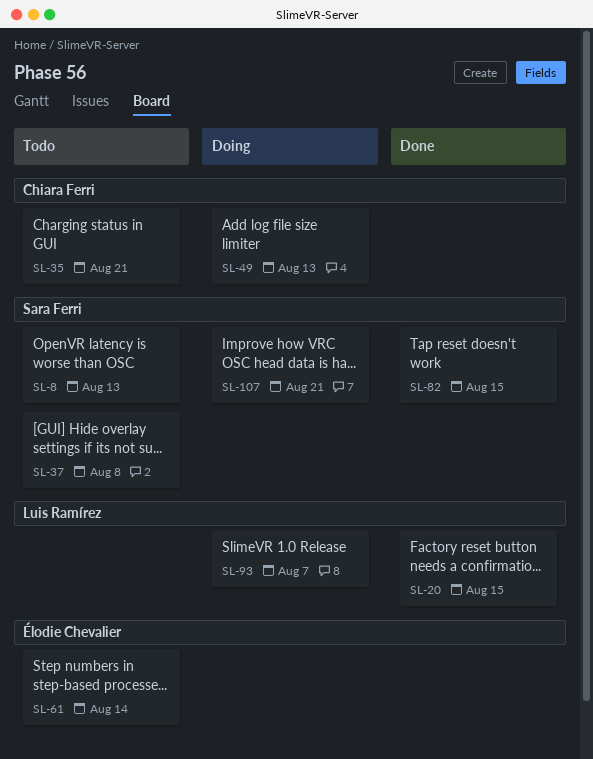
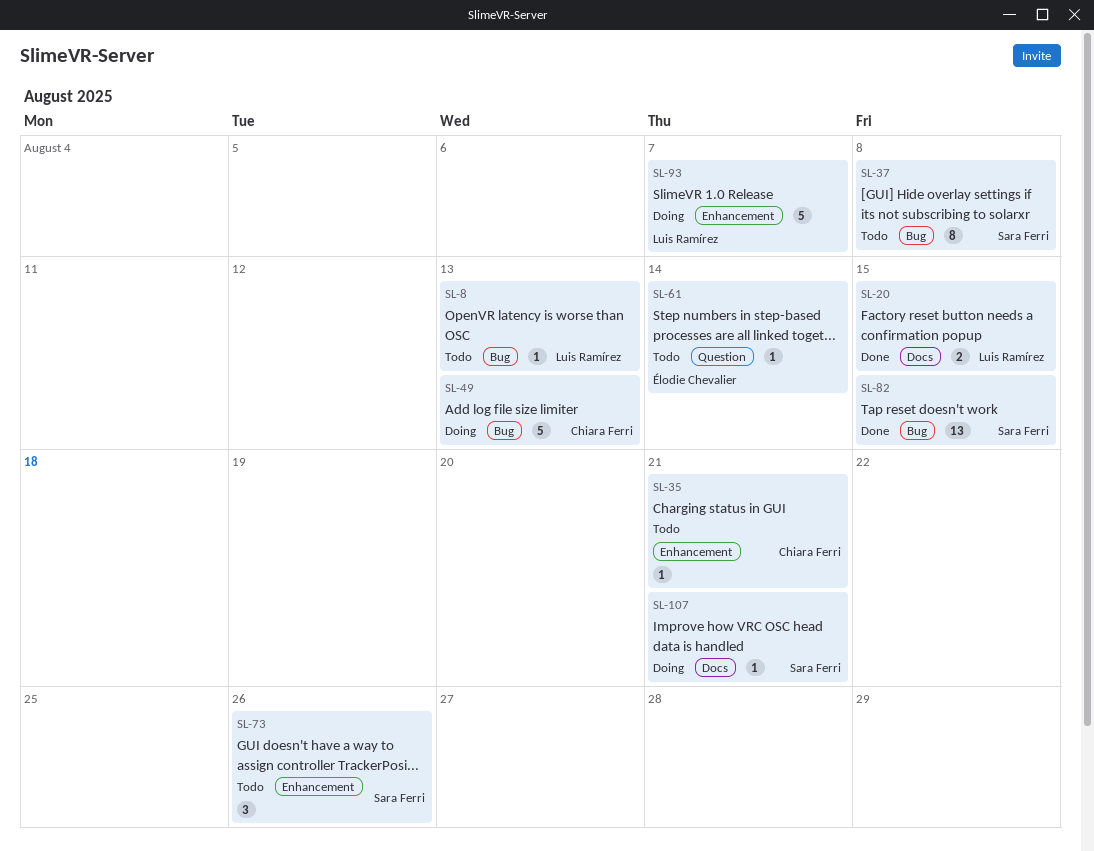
SL-8, owner: Sara Ferri -> Luis Ramírez
SL-73: none -> present

